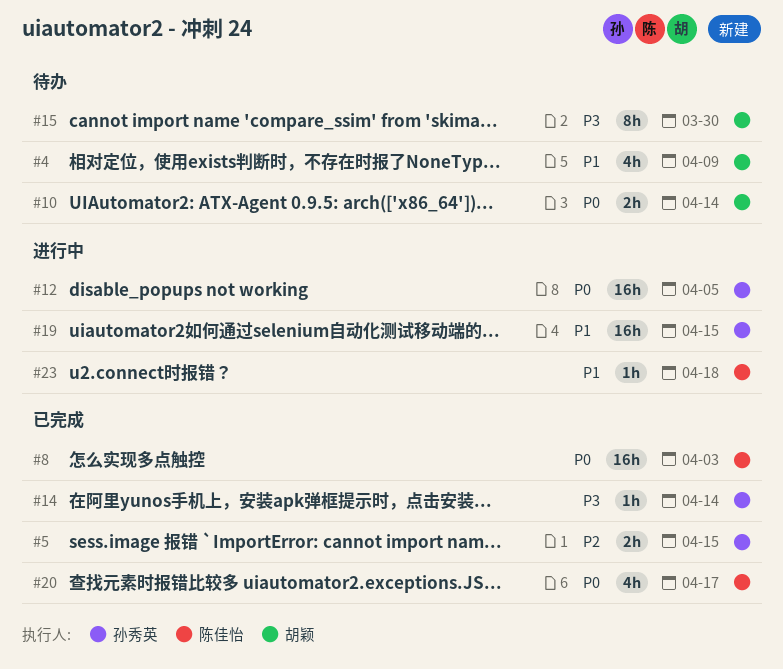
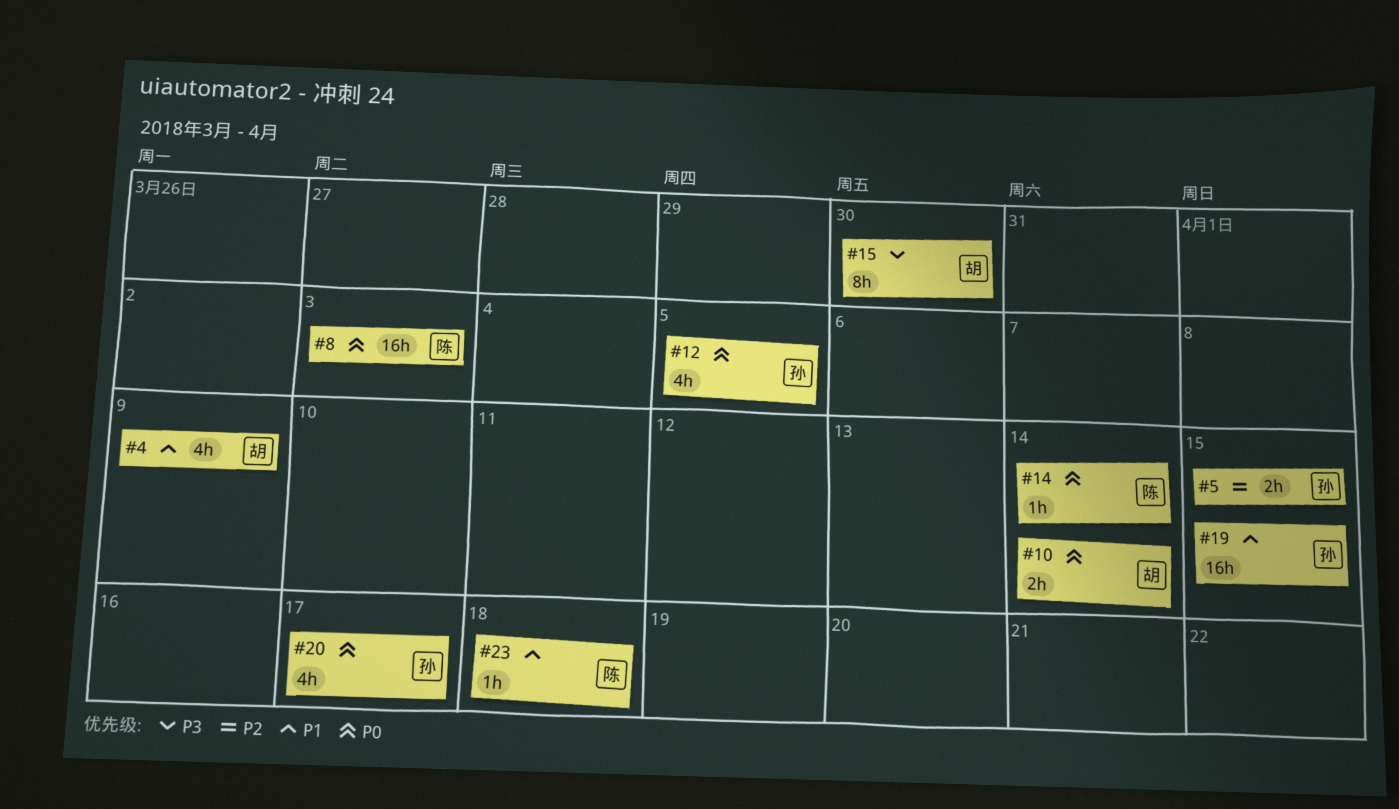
#12, estimate: 16h -> 4h
#14, owner: 孙秀英 -> 陈佳怡
#14, priority: P3 -> P0
#20, owner: 陈佳怡 -> 孙秀英

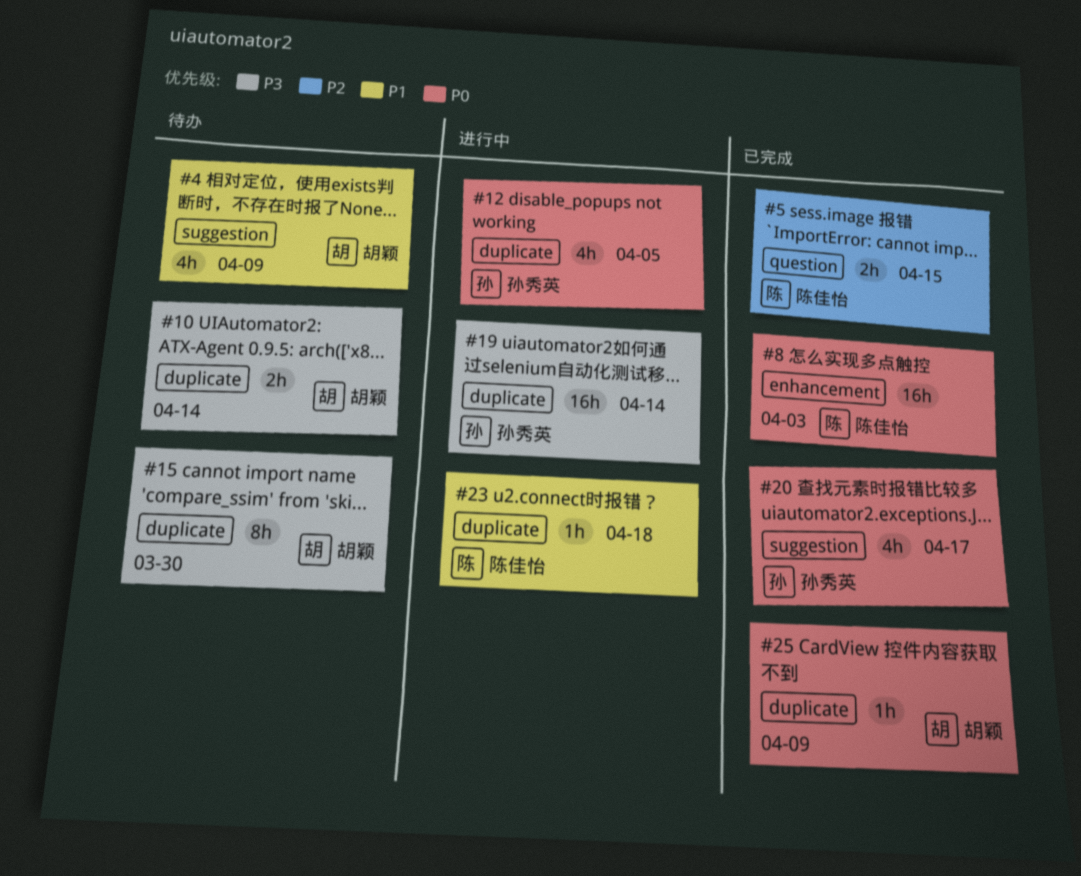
#5, owner: 孙秀英 -> 陈佳怡
#10, priority: P0 -> P3
#14: present -> none
#19, priority: P1 -> P3
#19, due: Apr 15 -> Apr 14
#25: none -> present

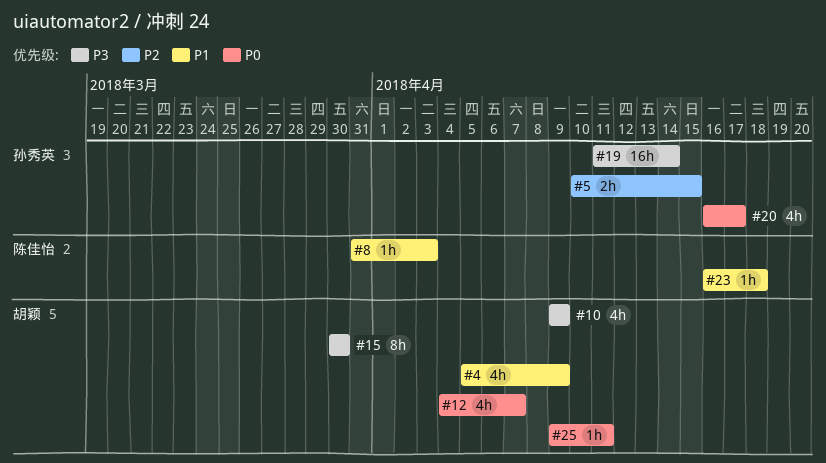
#5, owner: 陈佳怡 -> 孙秀英
#8, priority: P0 -> P1
#8, estimate: 16h -> 1h
#10, estimate: 2h -> 4h
#10, due: Apr 14 -> Apr 9
#12, owner: 孙秀英 -> 胡颖
#12, due: Apr 5 -> Apr 7
#25, due: Apr 9 -> Apr 11

